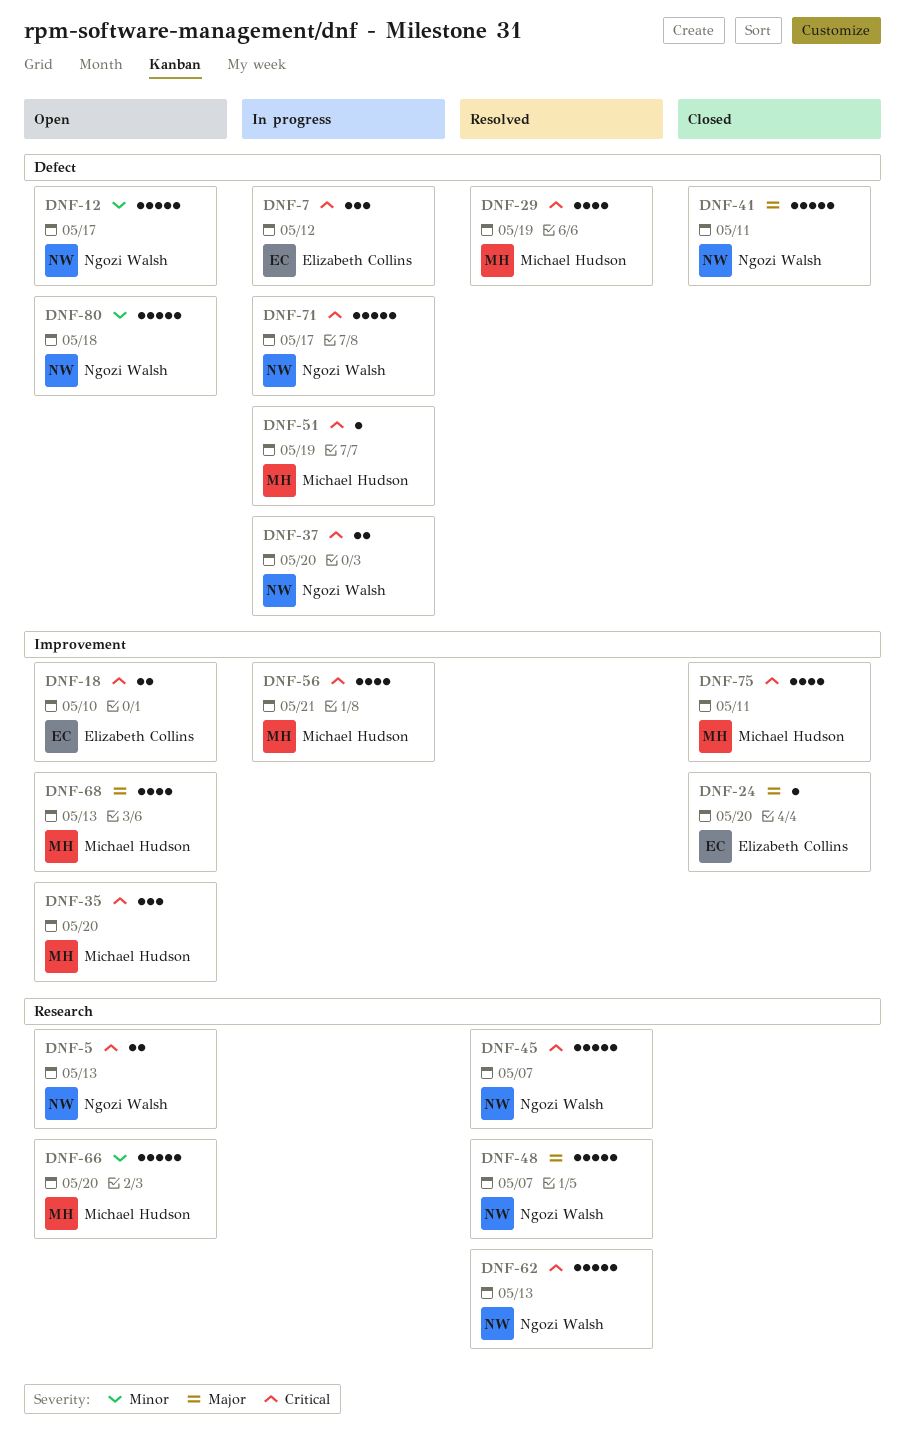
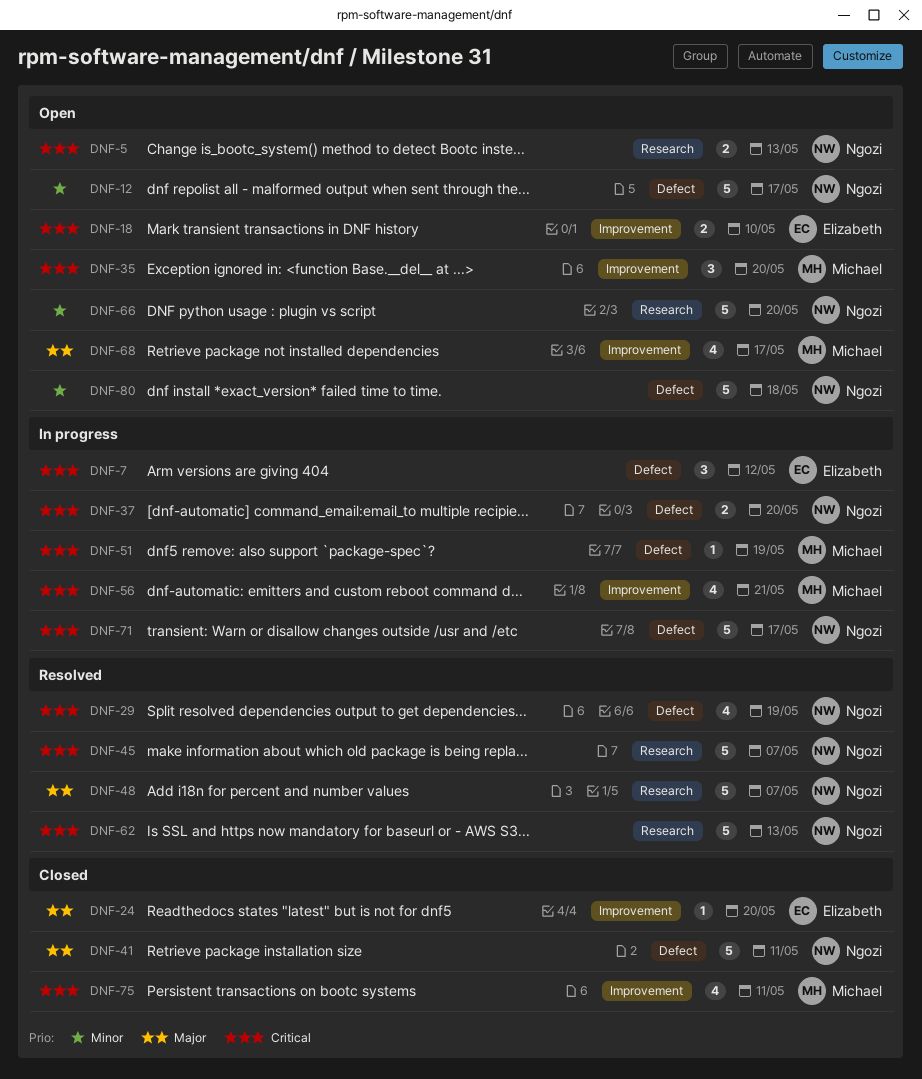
DNF-29, owner: Michael Hudson -> Ngozi Walsh
DNF-66, owner: Michael Hudson -> Ngozi Walsh
DNF-68, due: May 13 -> May 17

